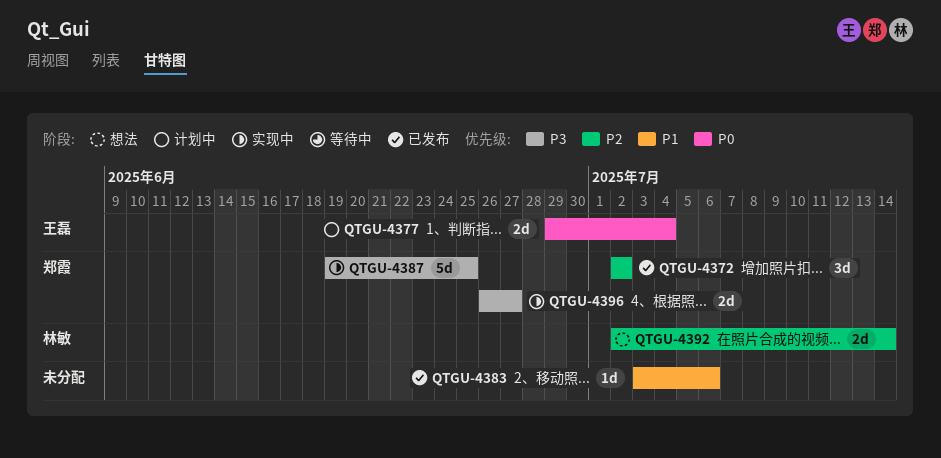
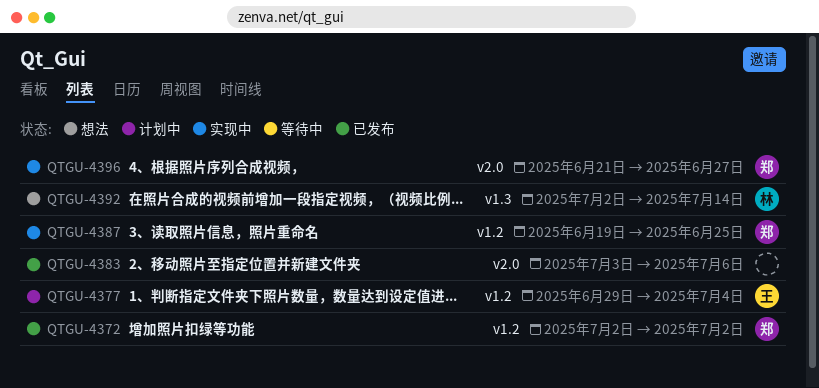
QTGU-4396, start: Jun 26 -> Jun 21

